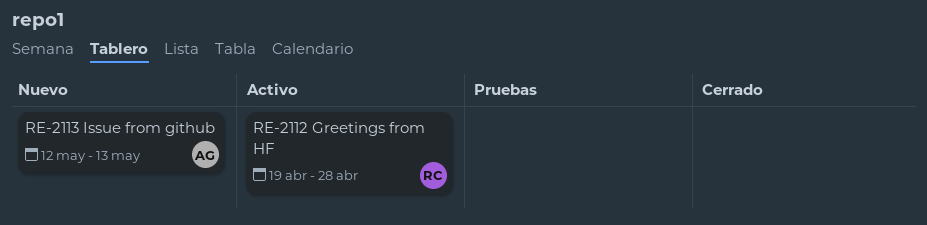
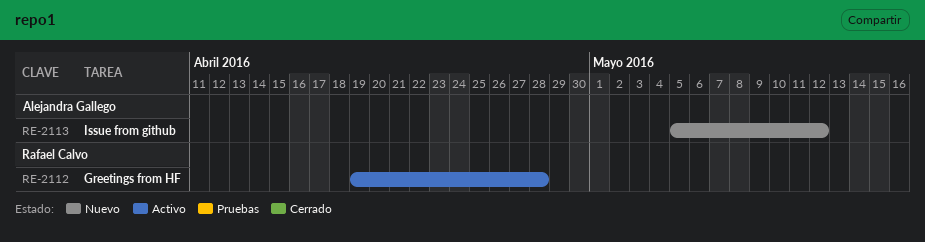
RE-2113, start: May 12 -> May 5
RE-2113, due: May 13 -> May 12

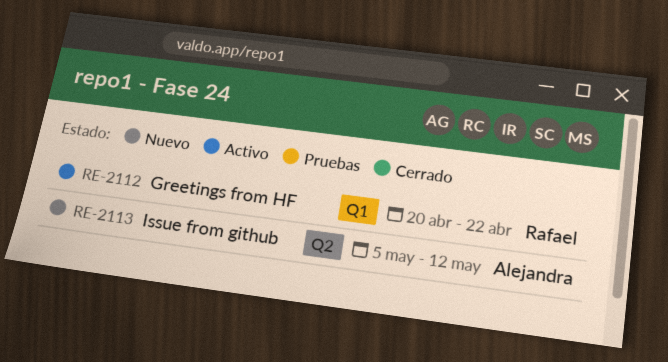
RE-2112, start: Apr 19 -> Apr 20
RE-2112, due: Apr 28 -> Apr 22

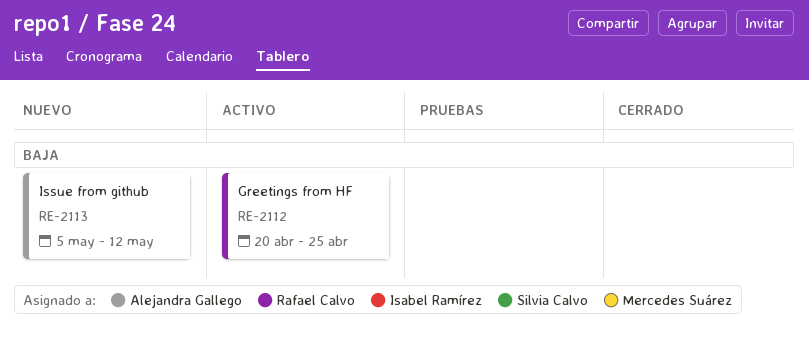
RE-2112, due: Apr 22 -> Apr 25

